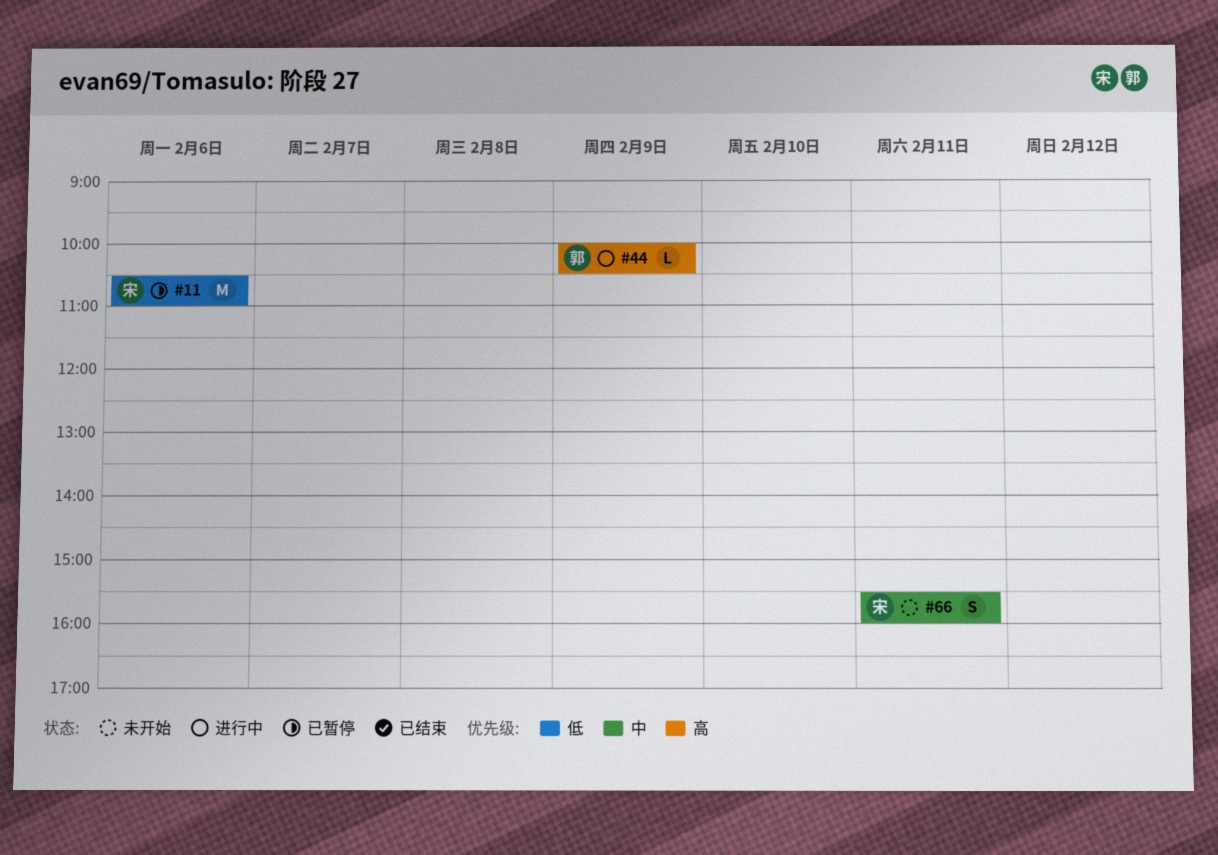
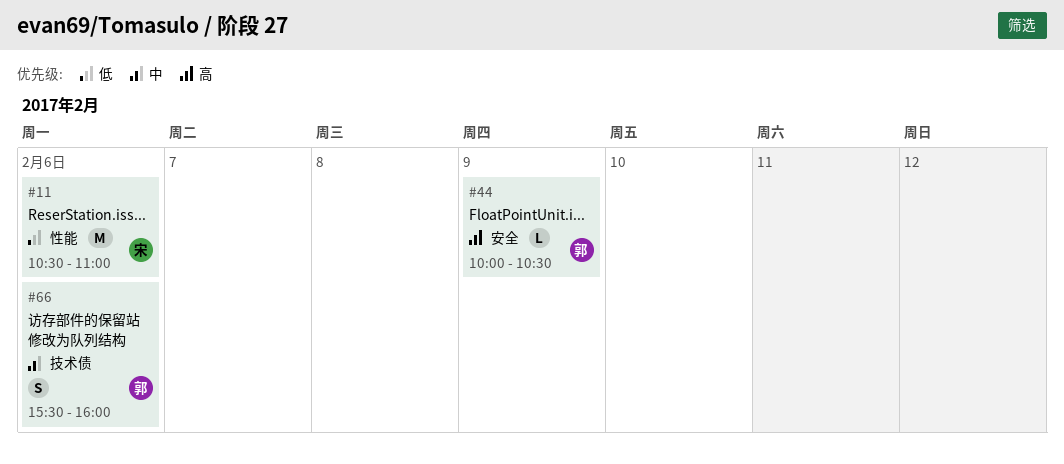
#66, owner: 宋 -> 郭
#66, day: Feb 11 -> Feb 6

